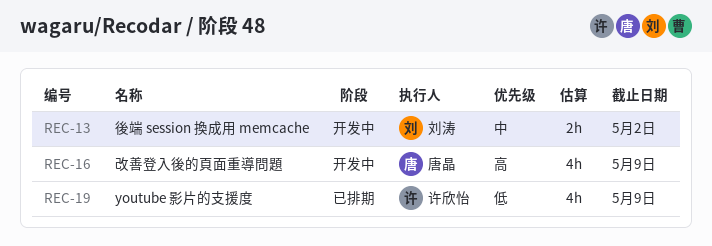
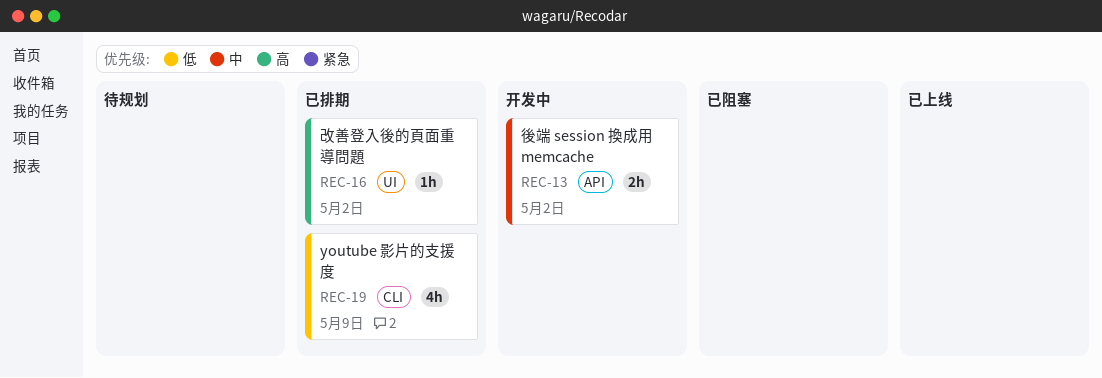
REC-16, status: 开发中 -> 已排期
REC-16, estimate: 4h -> 1h
REC-16, due: May 9 -> May 2

